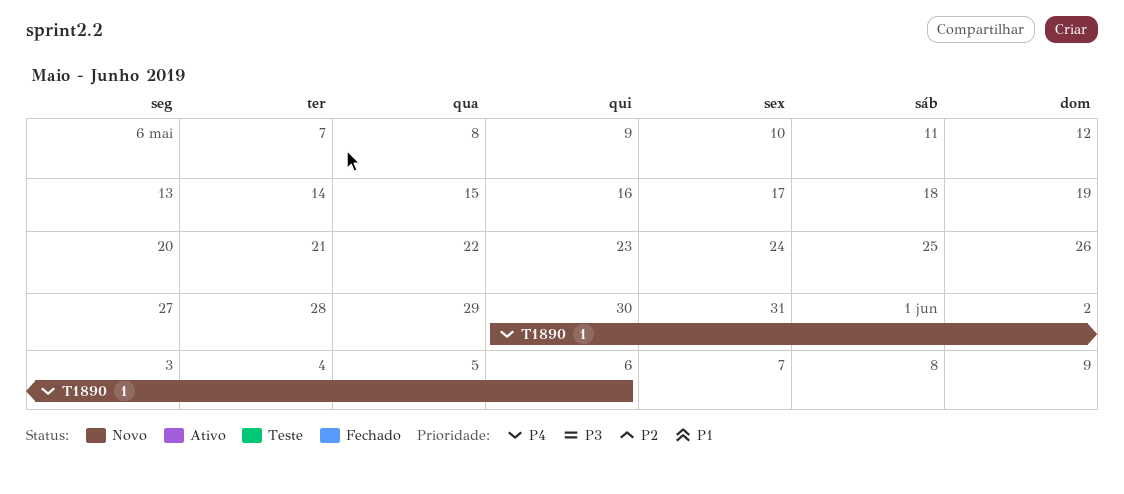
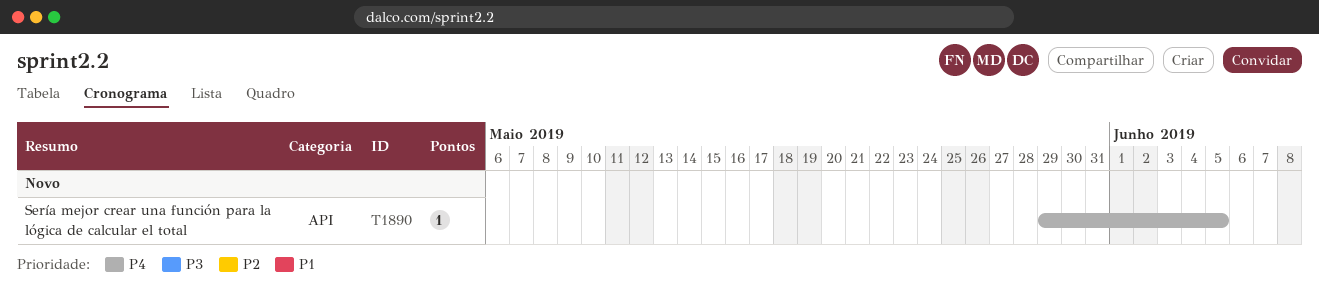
T1890, start: May 30 -> May 29
T1890, due: Jun 6 -> Jun 5

